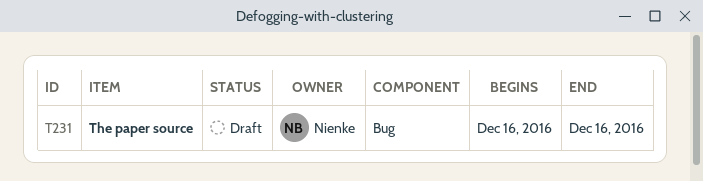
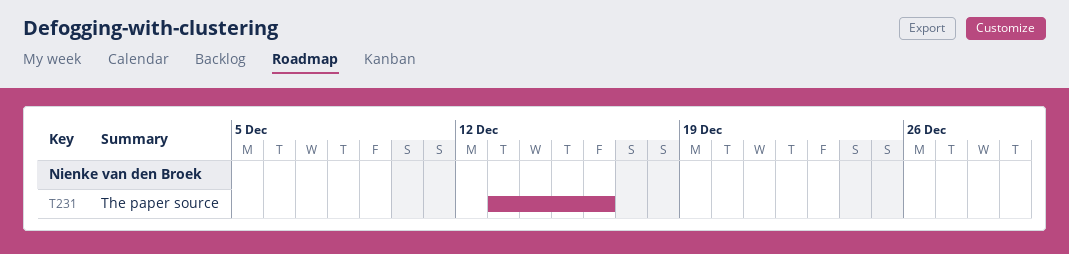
T231, start: Dec 16 -> Dec 13

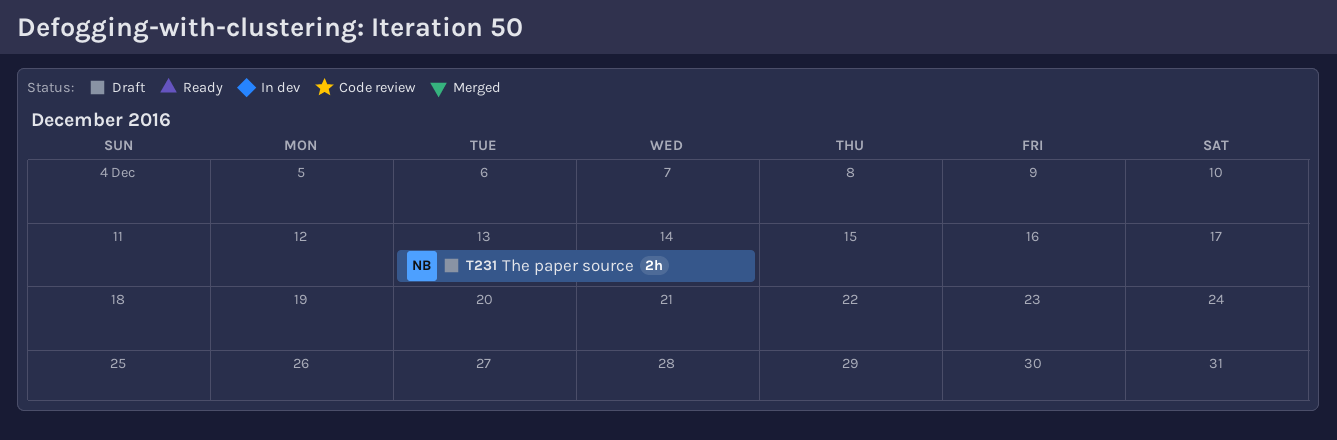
T231, due: Dec 16 -> Dec 14

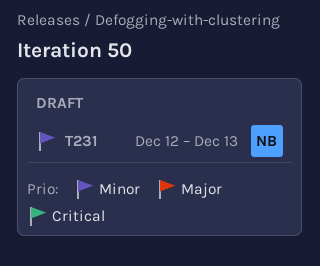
T231, start: Dec 13 -> Dec 12
T231, due: Dec 14 -> Dec 13

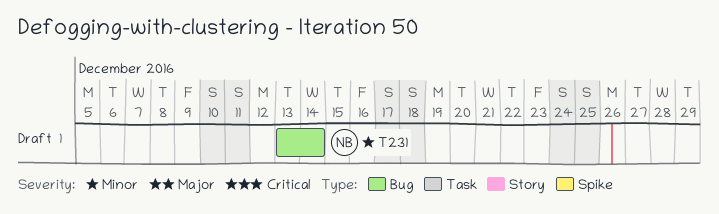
T231, start: Dec 12 -> Dec 13
T231, due: Dec 13 -> Dec 14

